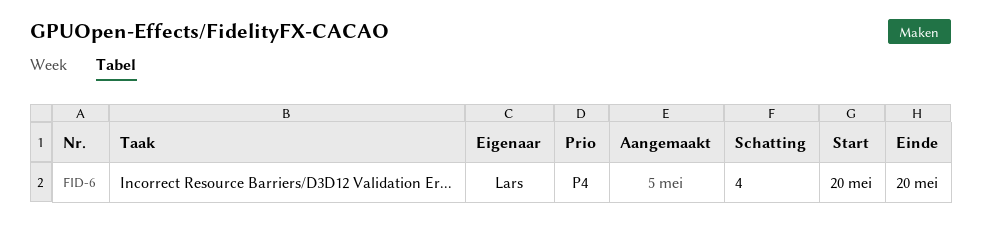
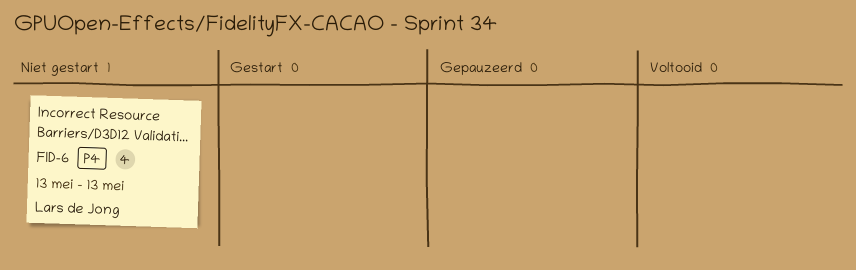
FID-6, start: May 20 -> May 13
FID-6, due: May 20 -> May 13

